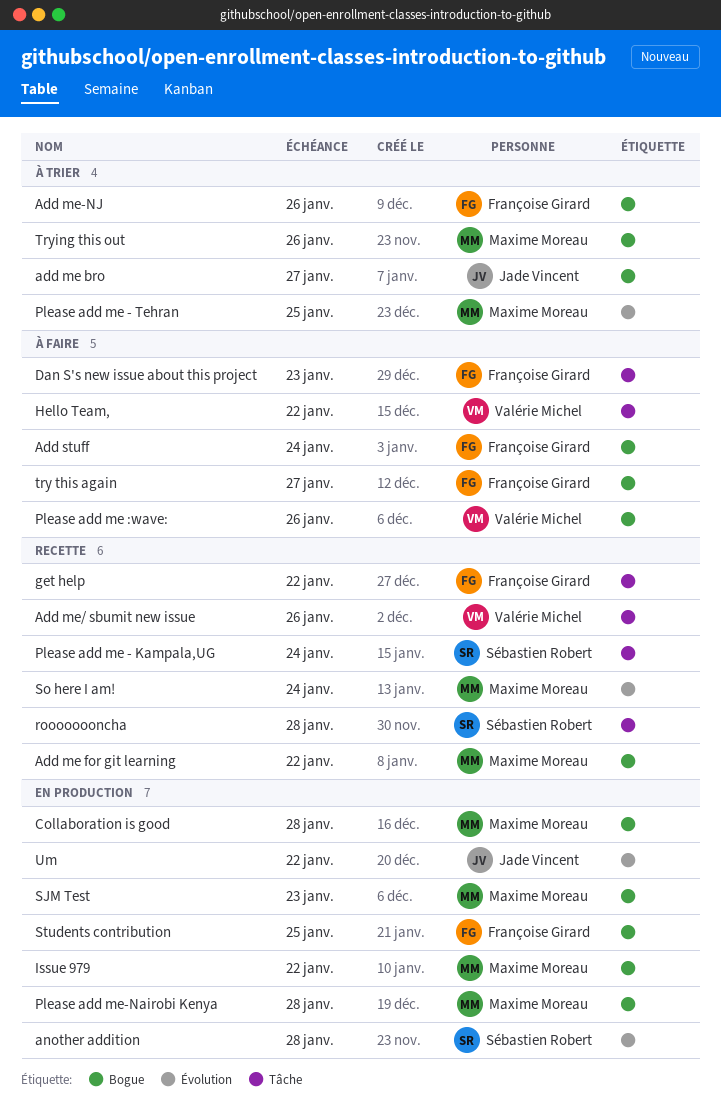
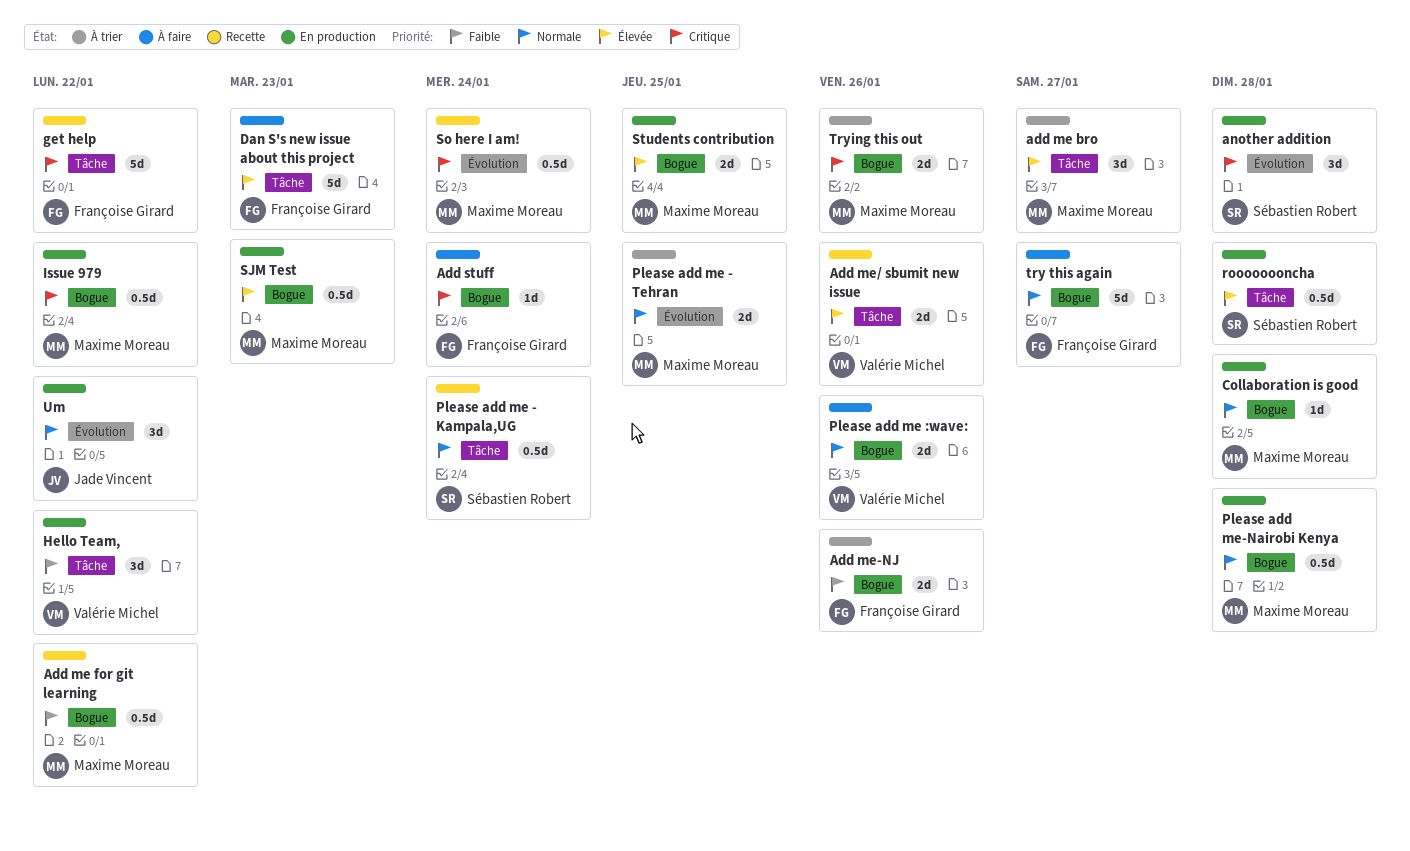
add me bro, owner: Jade Vincent -> Maxime Moreau
add me bro, label: Bogue -> Tâche
Hello Team,, status: À faire -> En production
roooooooncha, status: Recette -> En production
Students contribution, owner: Françoise Girard -> Maxime Moreau

